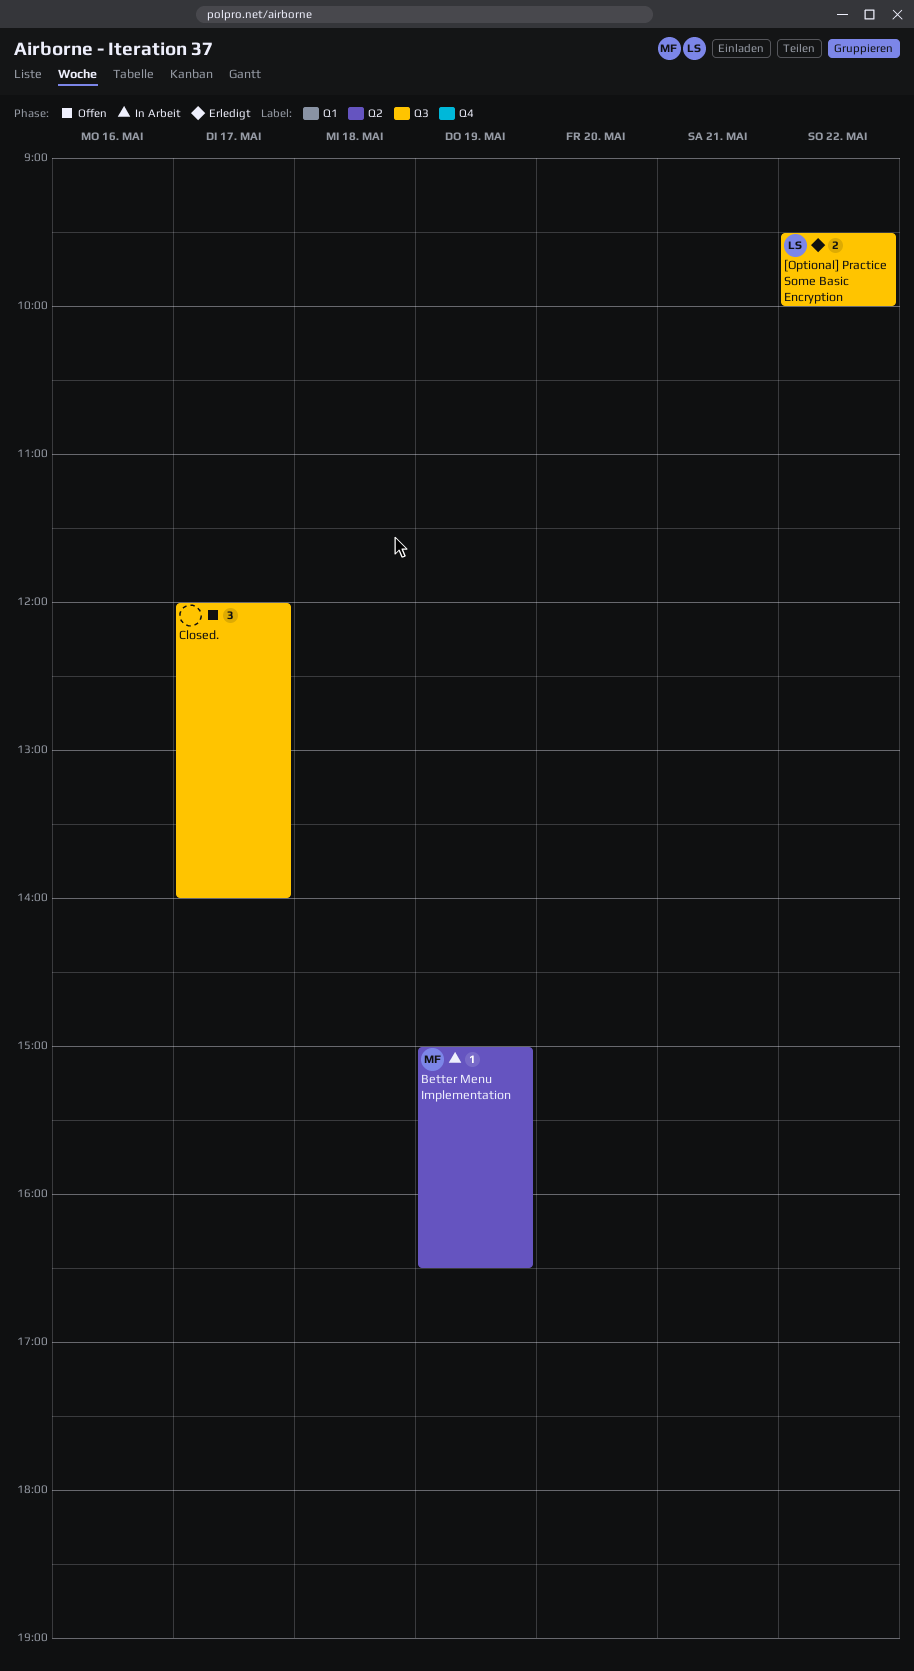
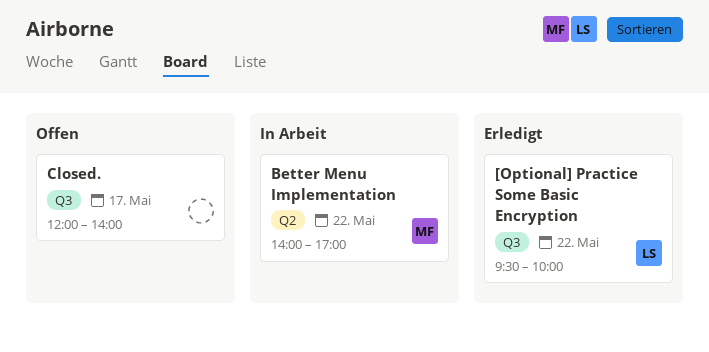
Better Menu Implementation, day: May 19 -> May 22
Better Menu Implementation, begins: 15:00 -> 14:00
Better Menu Implementation, ends: 16:30 -> 17:00

